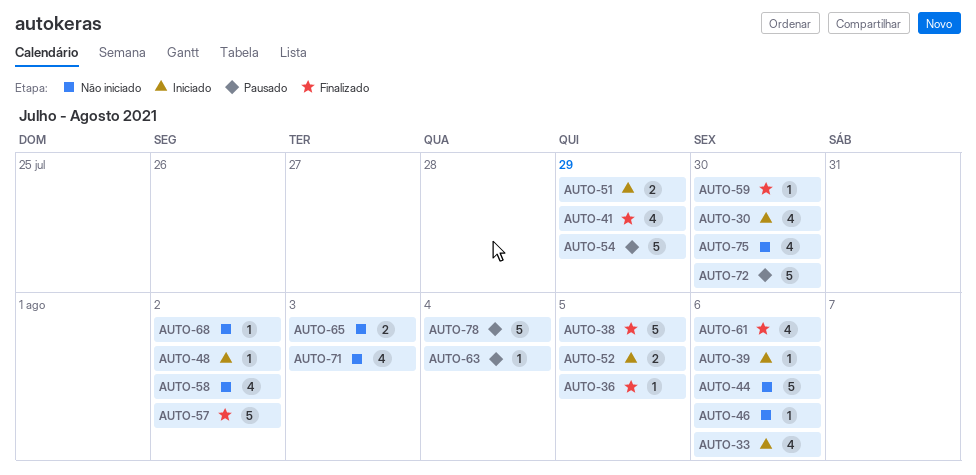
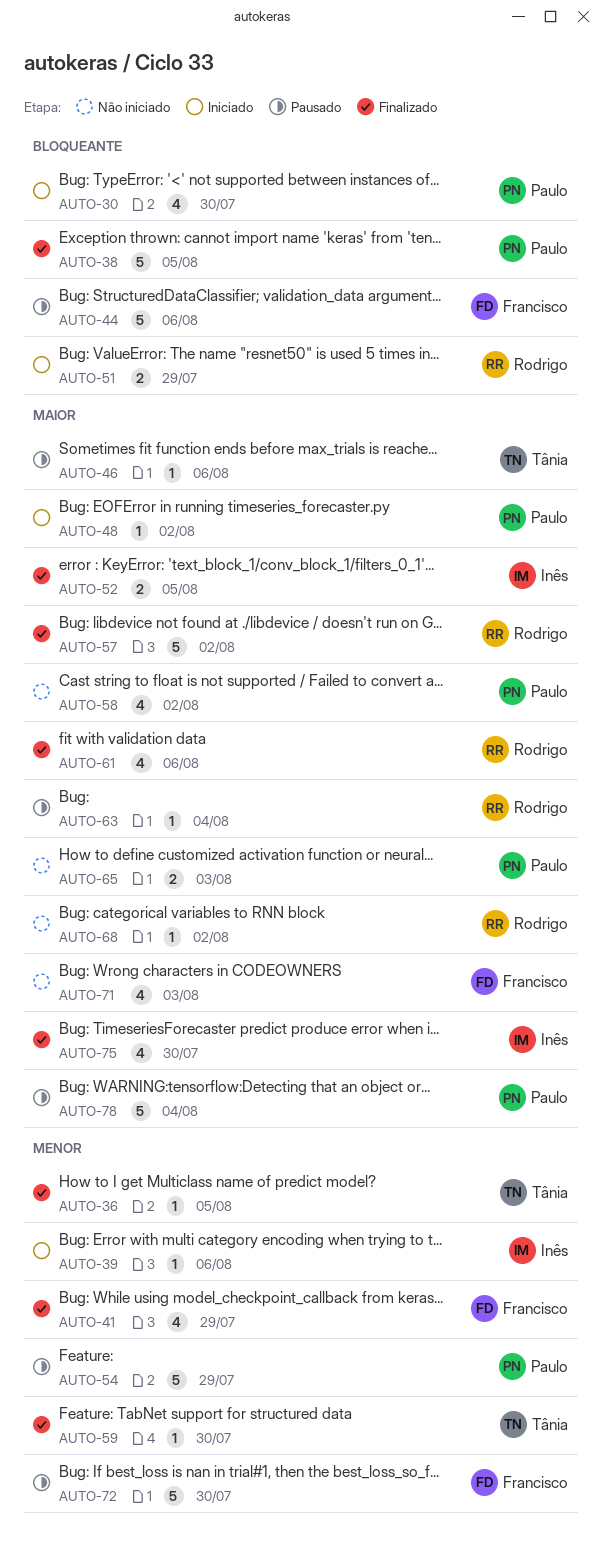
AUTO-33: present -> none
AUTO-44, status: Não iniciado -> Pausado
AUTO-46, status: Não iniciado -> Pausado
AUTO-52, status: Iniciado -> Finalizado
AUTO-75, status: Não iniciado -> Finalizado

